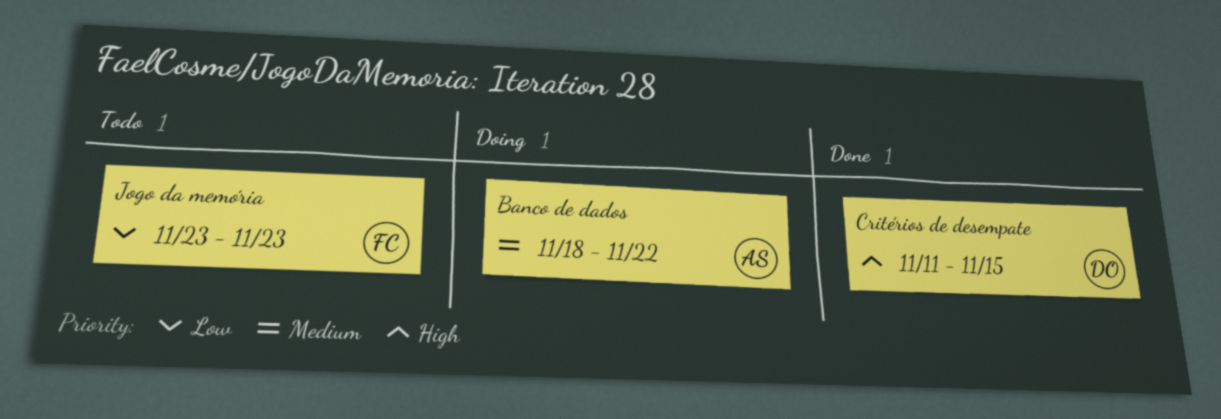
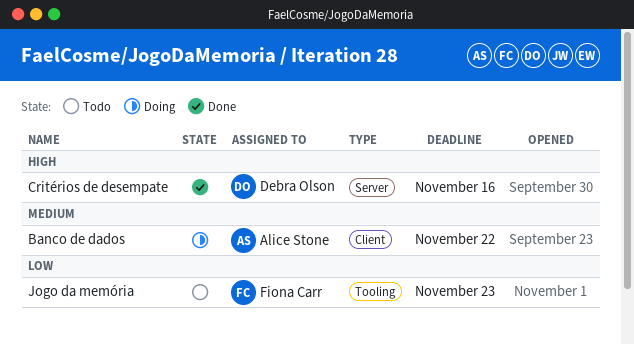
Critérios de desempate, due: Nov 15 -> Nov 16

